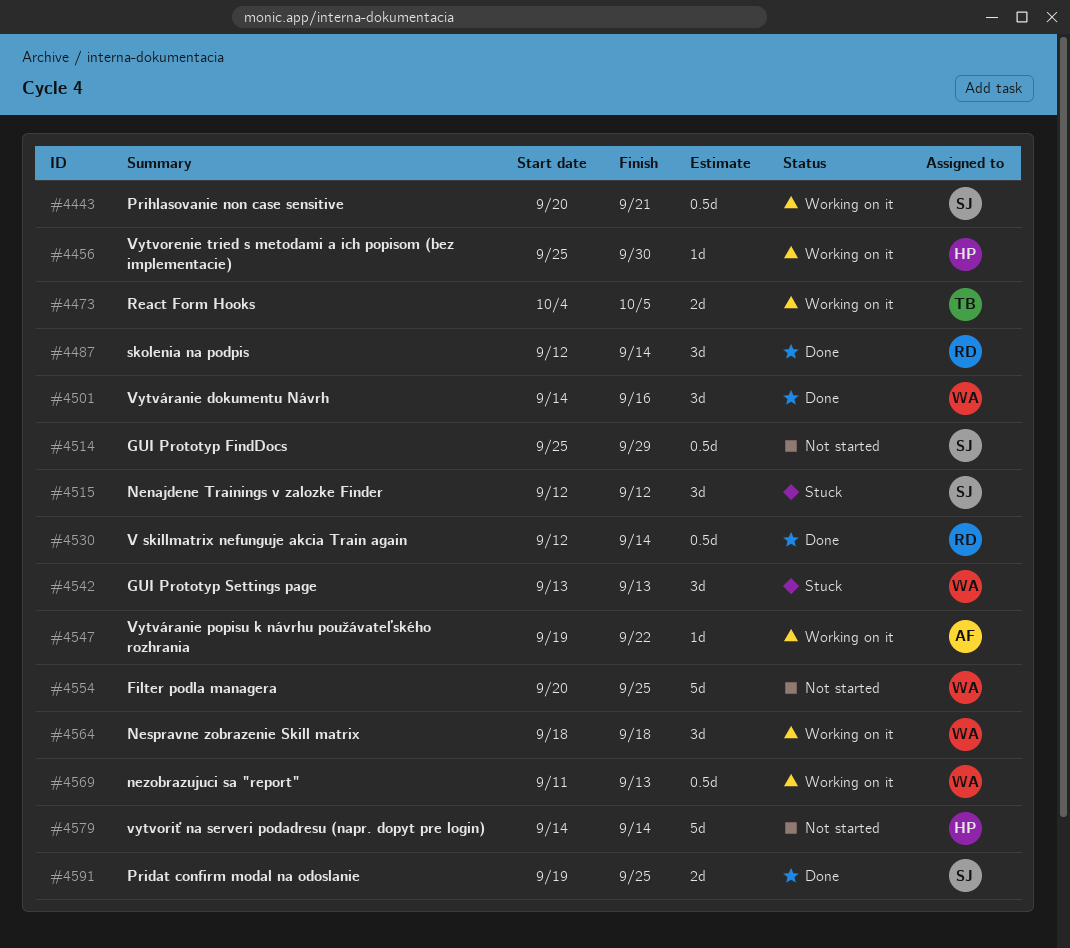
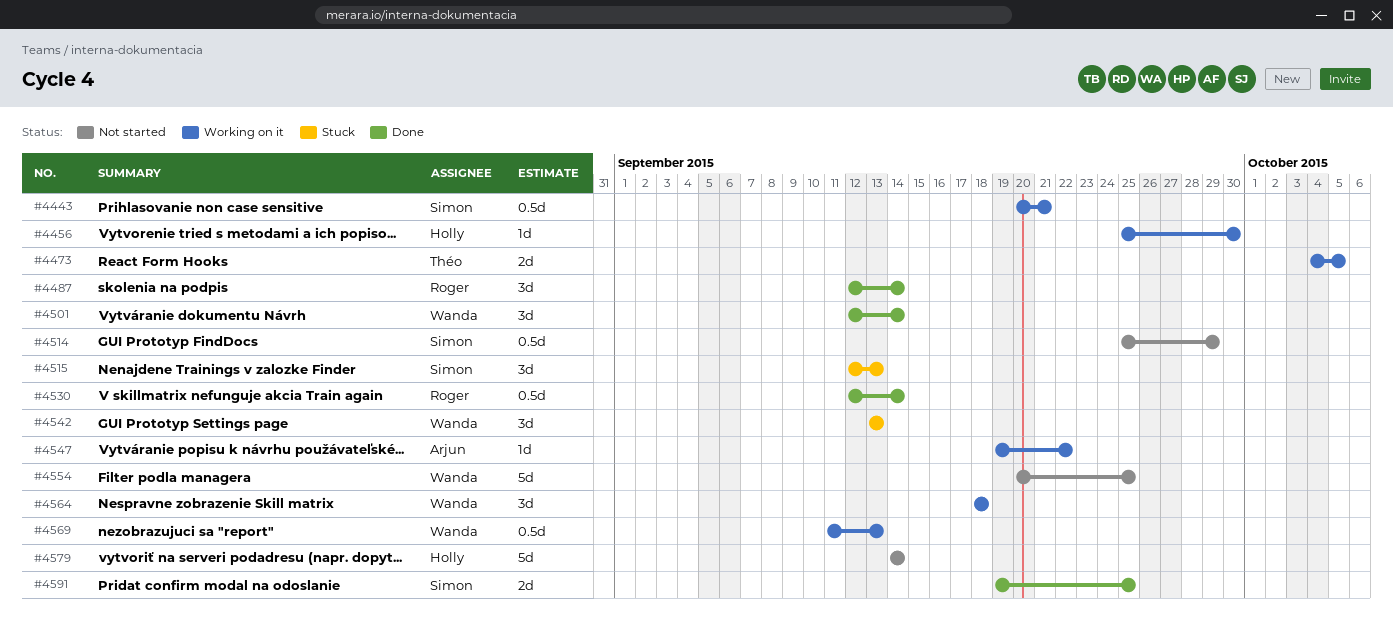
#4501, start: Sep 14 -> Sep 12
#4501, due: Sep 16 -> Sep 14
#4515, due: Sep 12 -> Sep 13

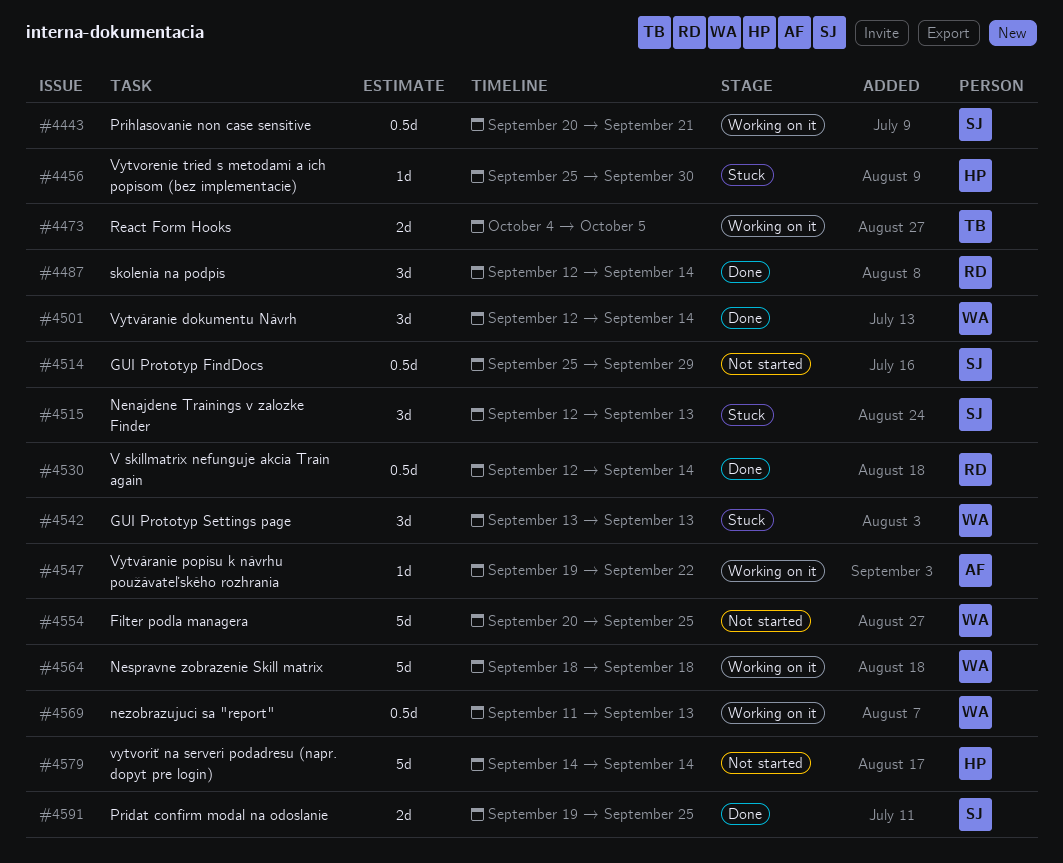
#4456, status: Working on it -> Stuck
#4564, estimate: 3d -> 5d

